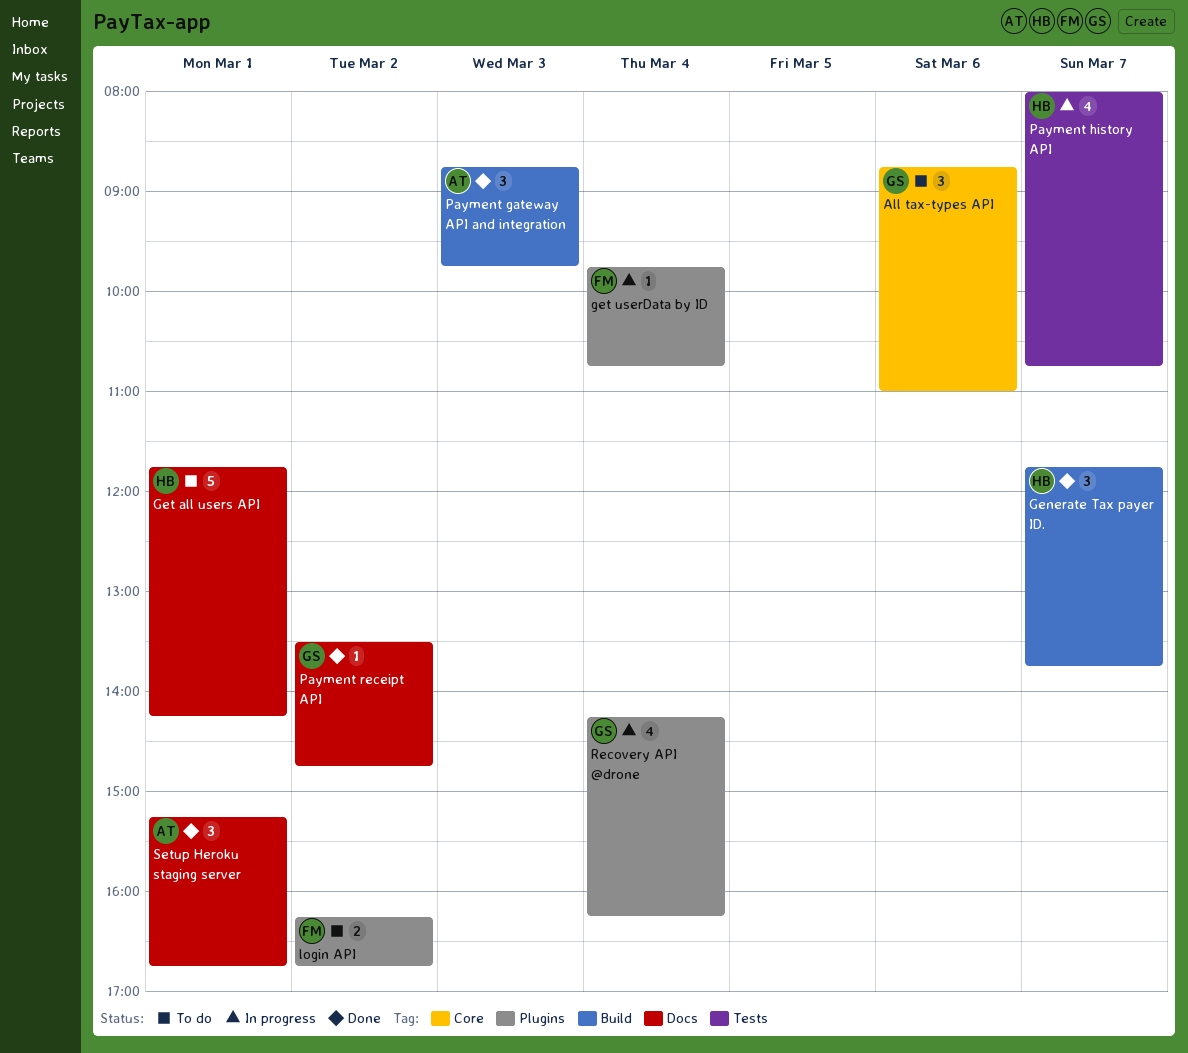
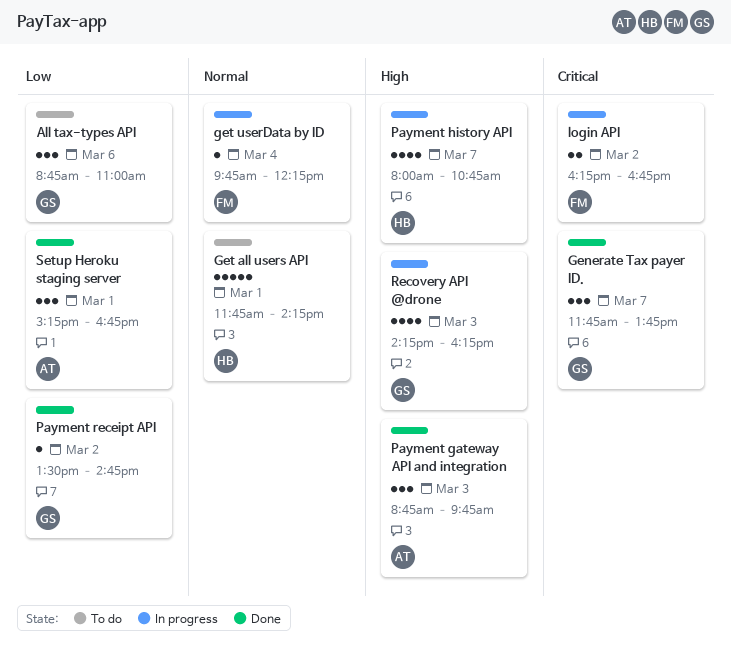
Generate Tax payer ID., owner: HB -> GS
get userData by ID, ends: 10:45 -> 12:15
login API, status: To do -> In progress
Recovery API @drone, day: Mar 4 -> Mar 3

